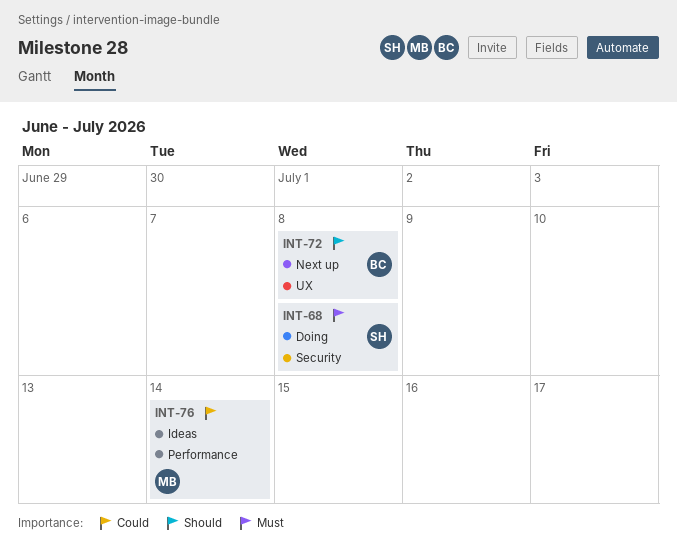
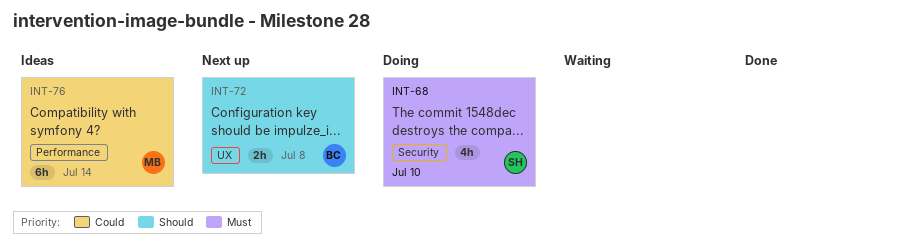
INT-68, due: Jul 8 -> Jul 10

